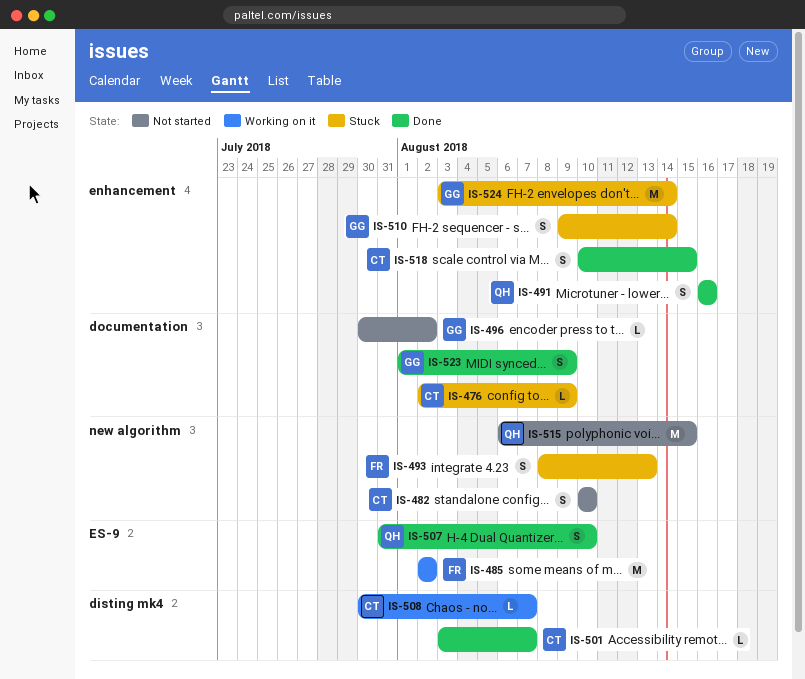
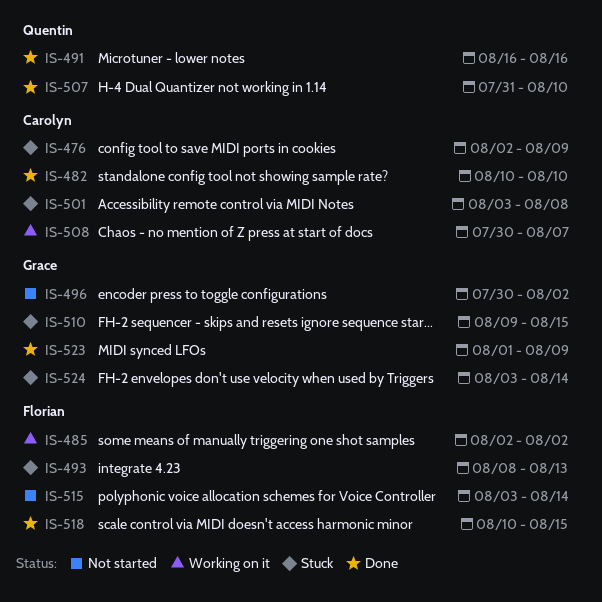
IS-482, status: Not started -> Done
IS-501, status: Done -> Stuck
IS-501, due: Aug 7 -> Aug 8
IS-510, due: Aug 14 -> Aug 15
IS-515, owner: Quentin -> Florian
IS-515, start: Aug 6 -> Aug 3
IS-515, due: Aug 15 -> Aug 14
IS-518, owner: Carolyn -> Florian

